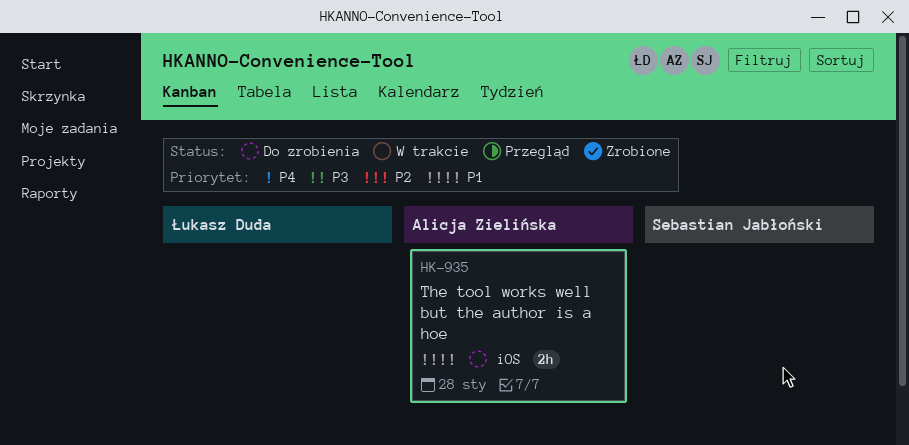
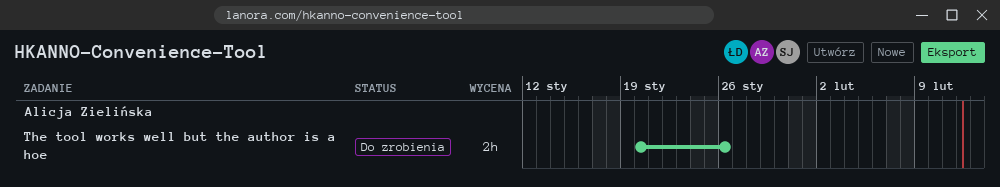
The tool works well but the author is a hoe, due: Jan 28 -> Jan 26

